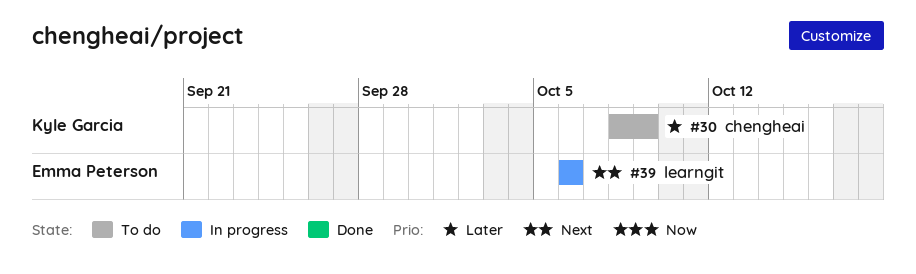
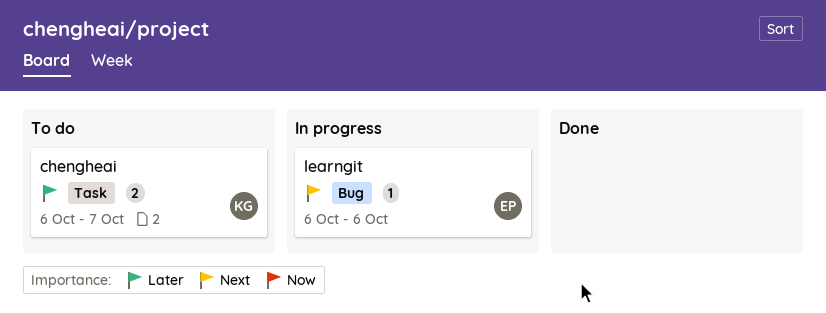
chengheai, start: Oct 8 -> Oct 6
chengheai, due: Oct 9 -> Oct 7

